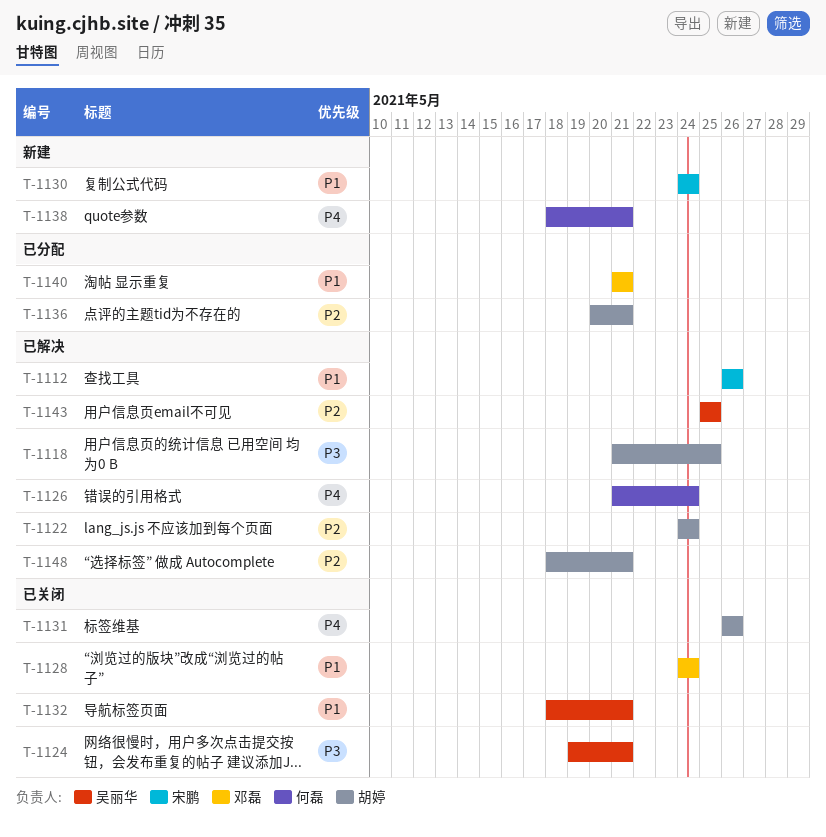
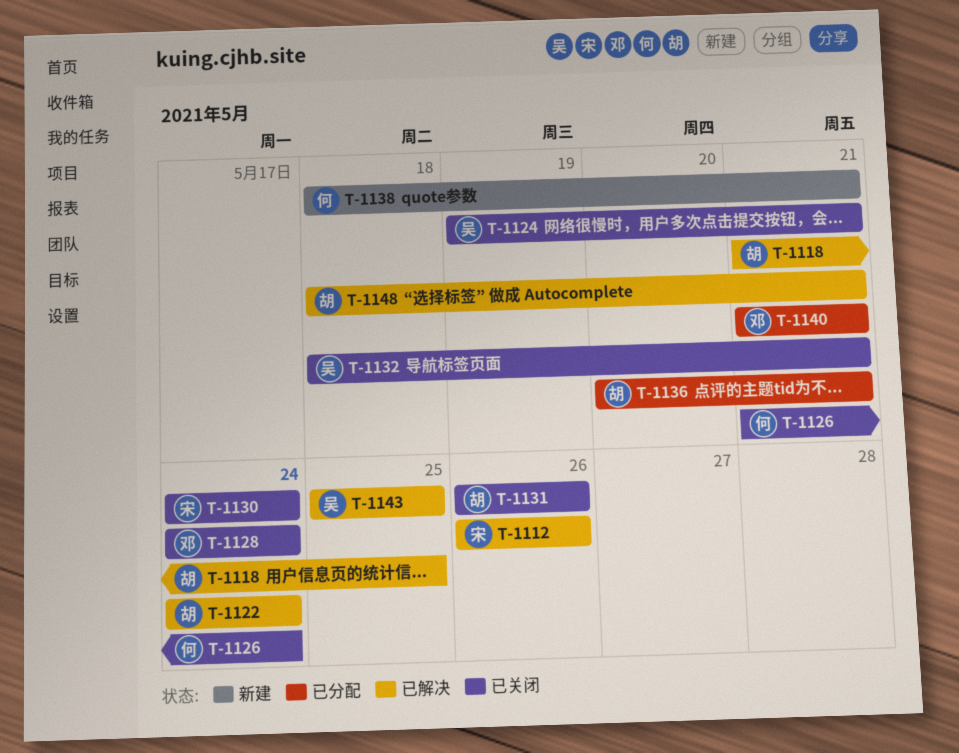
T-1126, status: 已解决 -> 已关闭
T-1130, status: 新建 -> 已关闭

